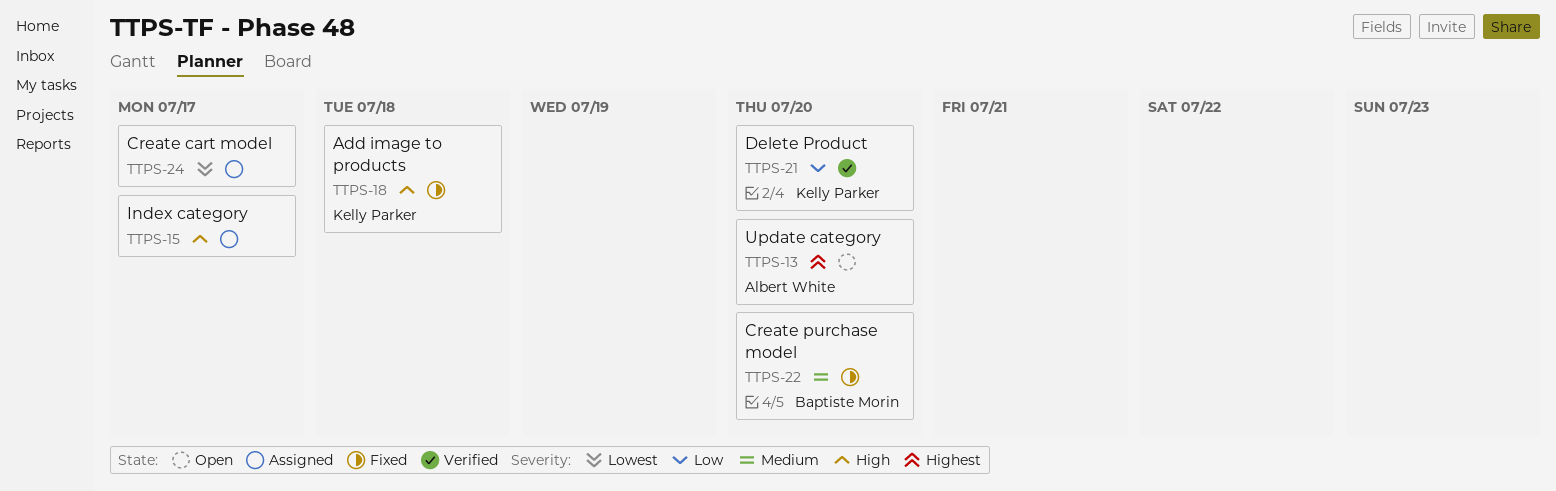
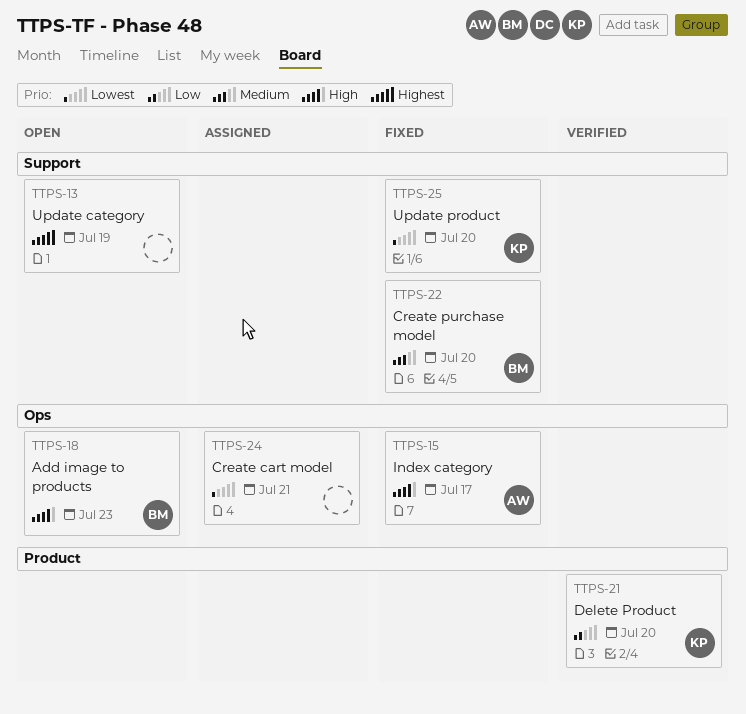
TTPS-13, owner: Albert White -> none
TTPS-13, due: Jul 20 -> Jul 19
TTPS-15, status: Assigned -> Fixed
TTPS-15, owner: none -> Albert White
TTPS-18, status: Fixed -> Open
TTPS-18, owner: Kelly Parker -> Baptiste Morin
TTPS-18, due: Jul 18 -> Jul 23
TTPS-24, due: Jul 17 -> Jul 21
TTPS-25: none -> present

